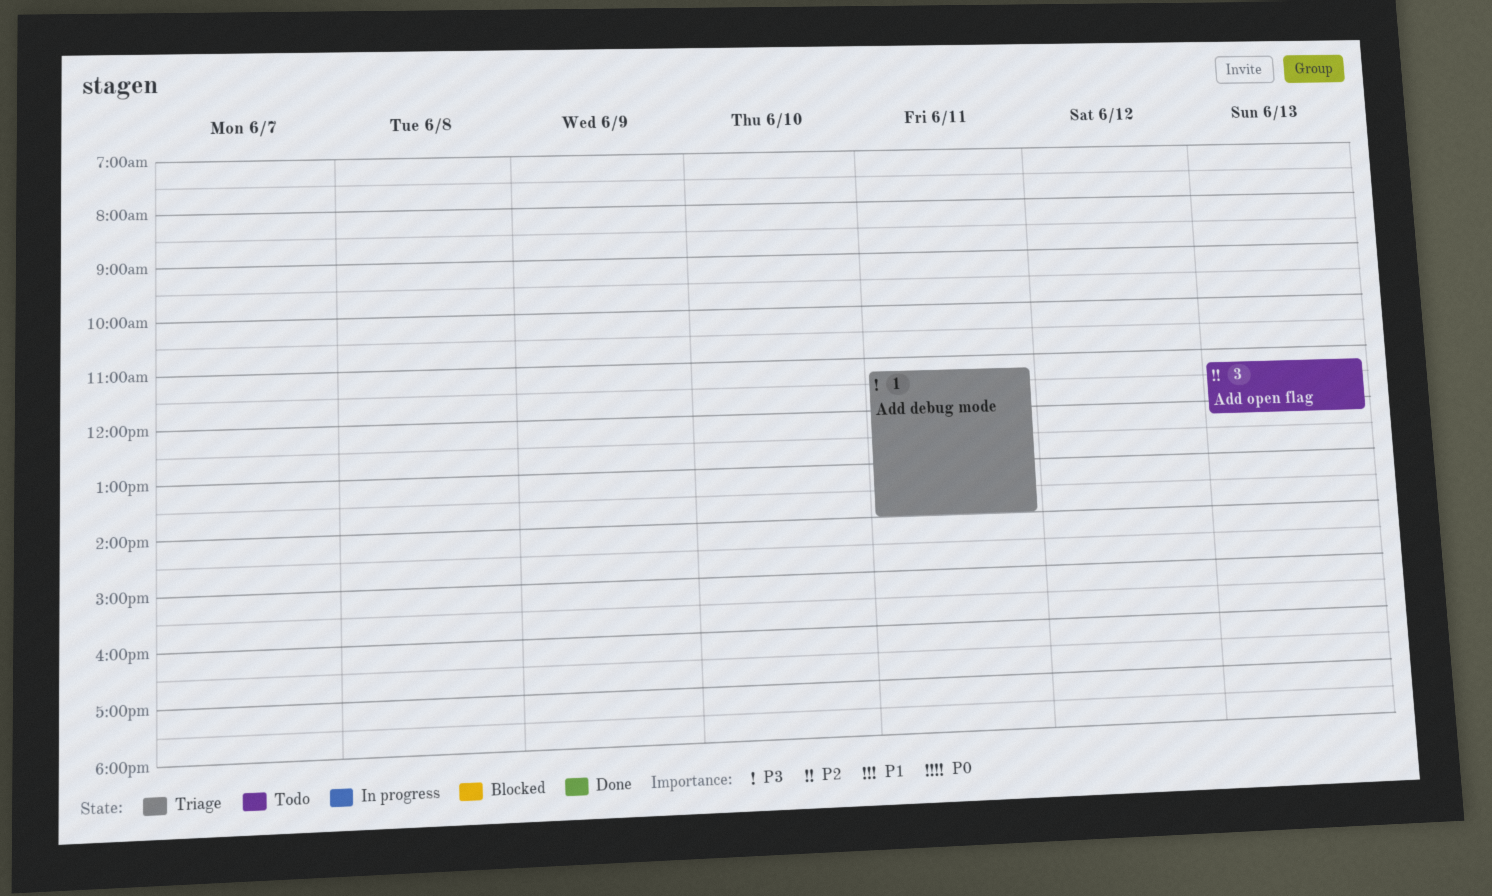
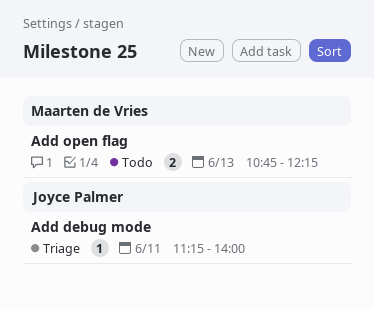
Add open flag, estimate: 3 -> 2
Add open flag, begins: 11:15 -> 10:45

